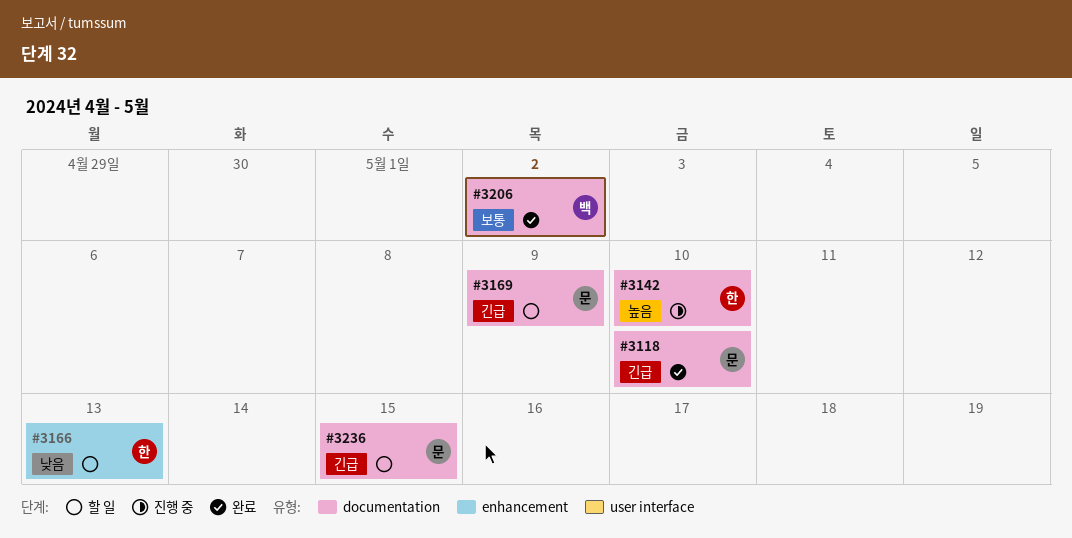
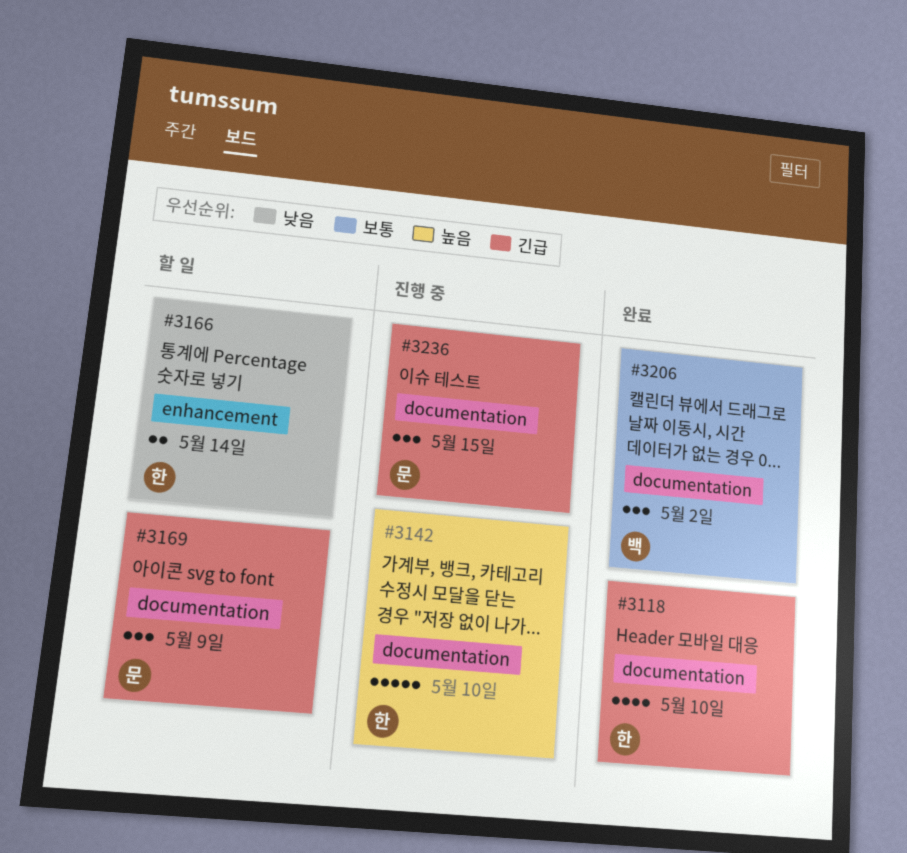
#3118, owner: 문 -> 한
#3166, due: May 13 -> May 14
#3236, status: 할 일 -> 진행 중

